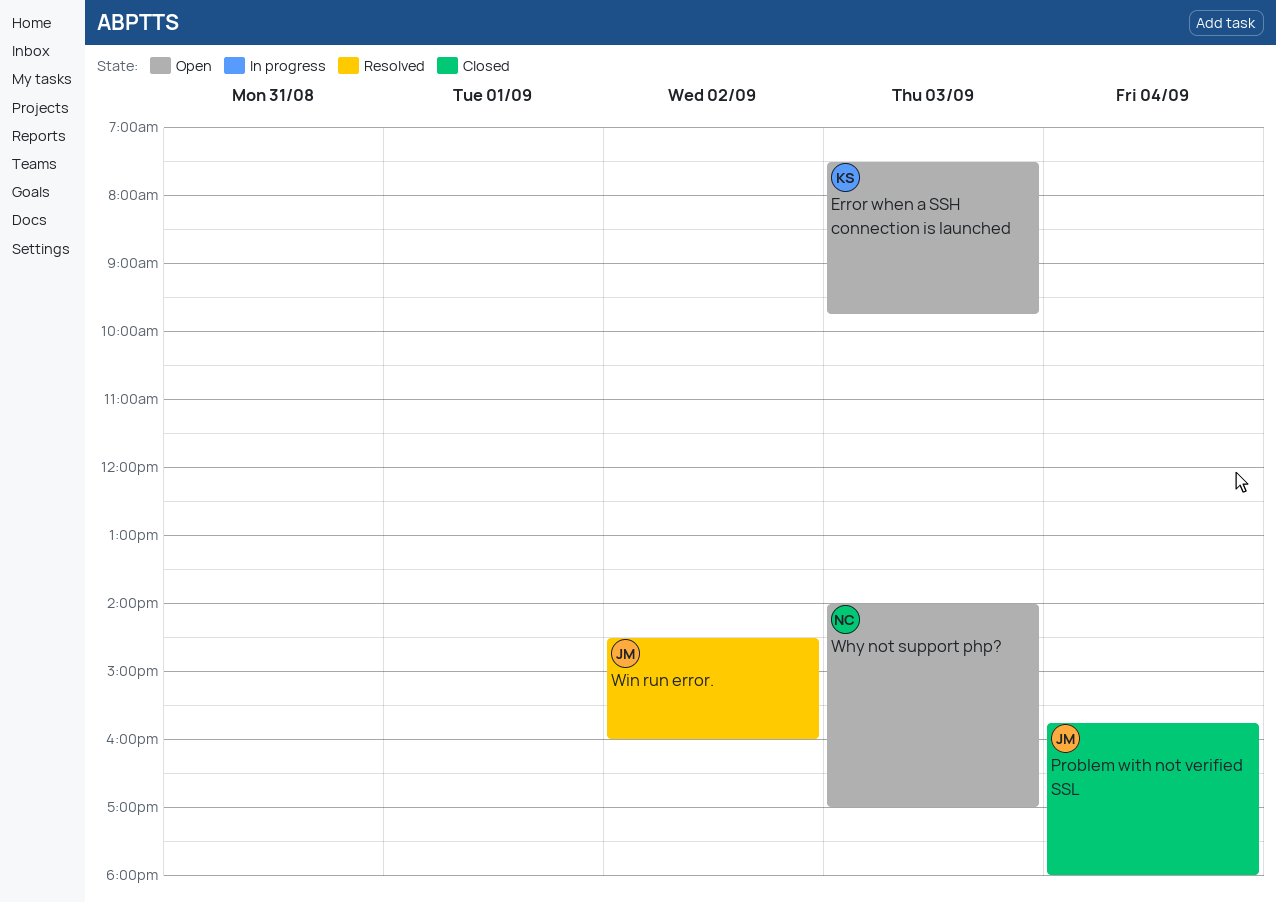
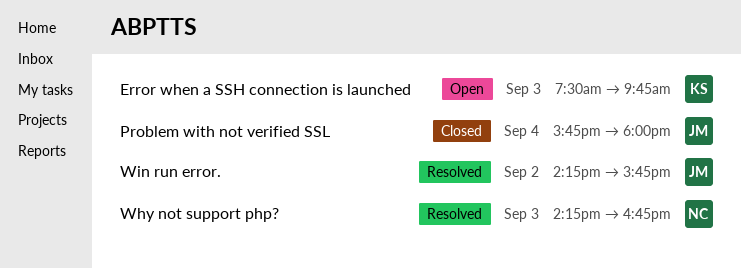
Why not support php?, status: Open -> Resolved
Why not support php?, begins: 14:00 -> 14:15
Why not support php?, ends: 17:00 -> 16:45
Win run error., begins: 14:30 -> 14:15
Win run error., ends: 16:00 -> 15:45

